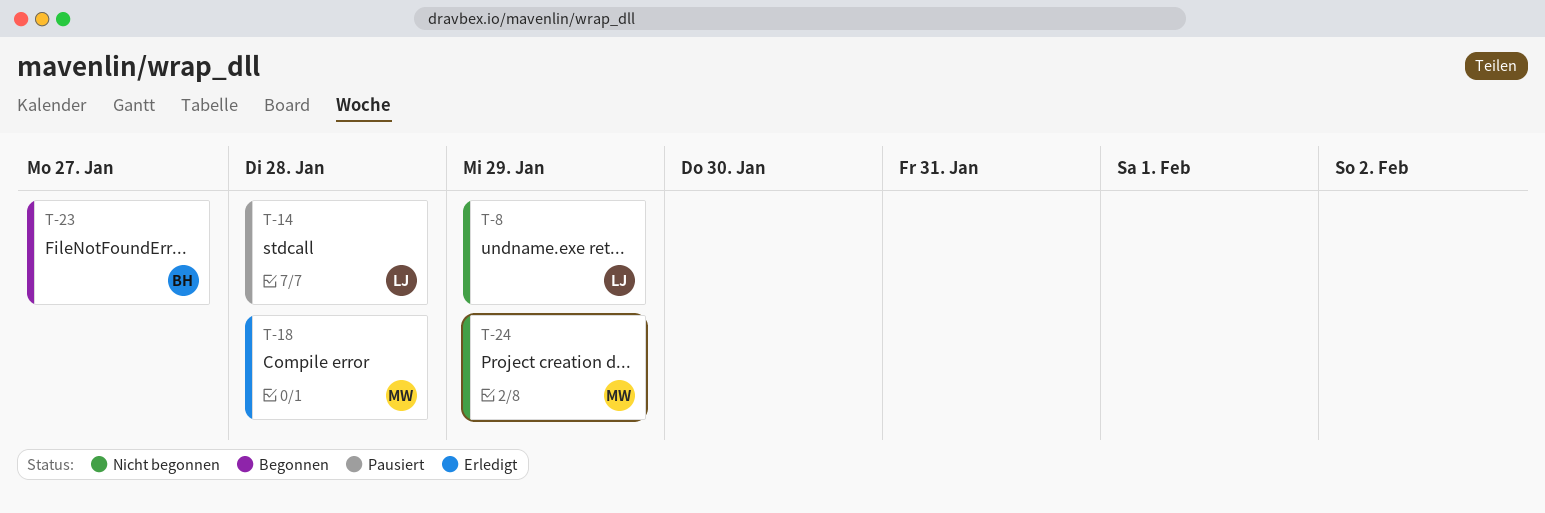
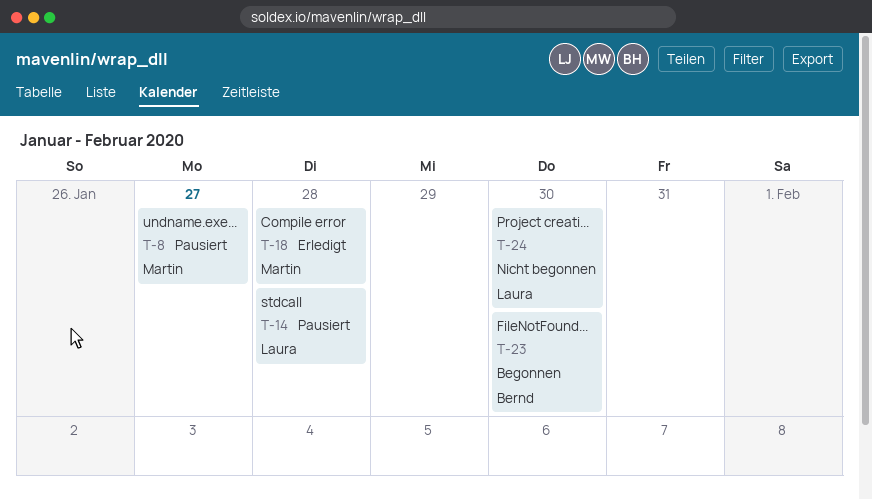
T-8, status: Nicht begonnen -> Pausiert
T-8, owner: Laura -> Martin
T-8, due: Jan 29 -> Jan 27
T-23, due: Jan 27 -> Jan 30
T-24, owner: Martin -> Laura
T-24, due: Jan 29 -> Jan 30

